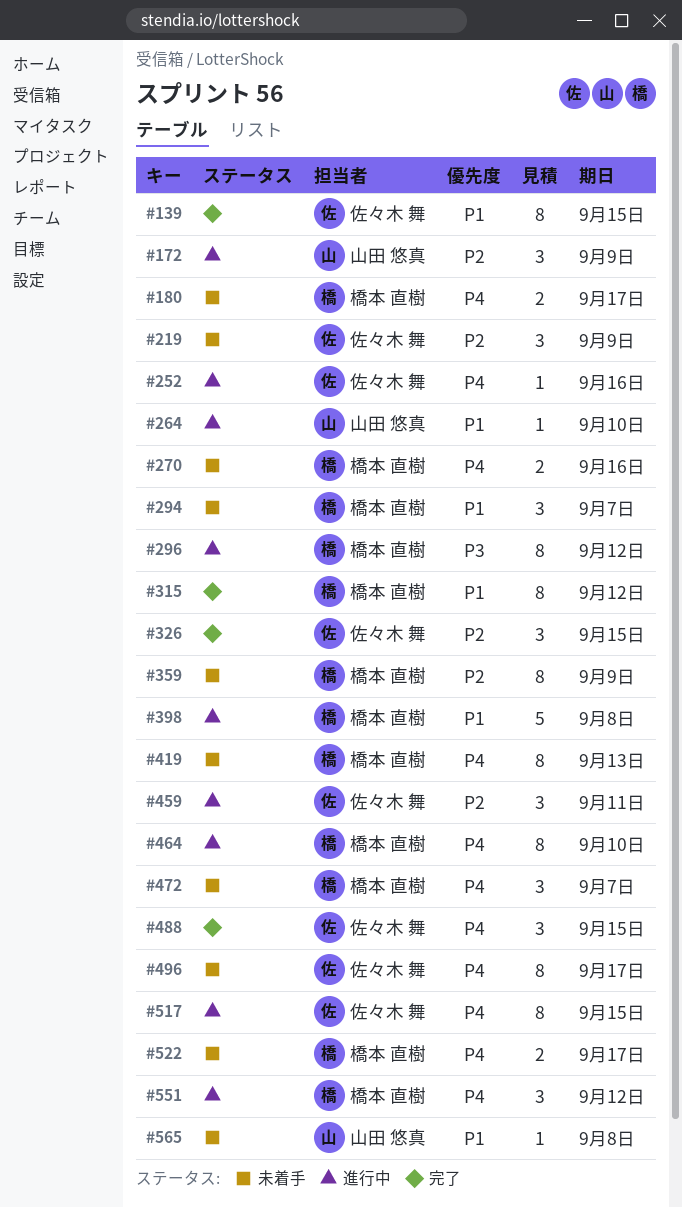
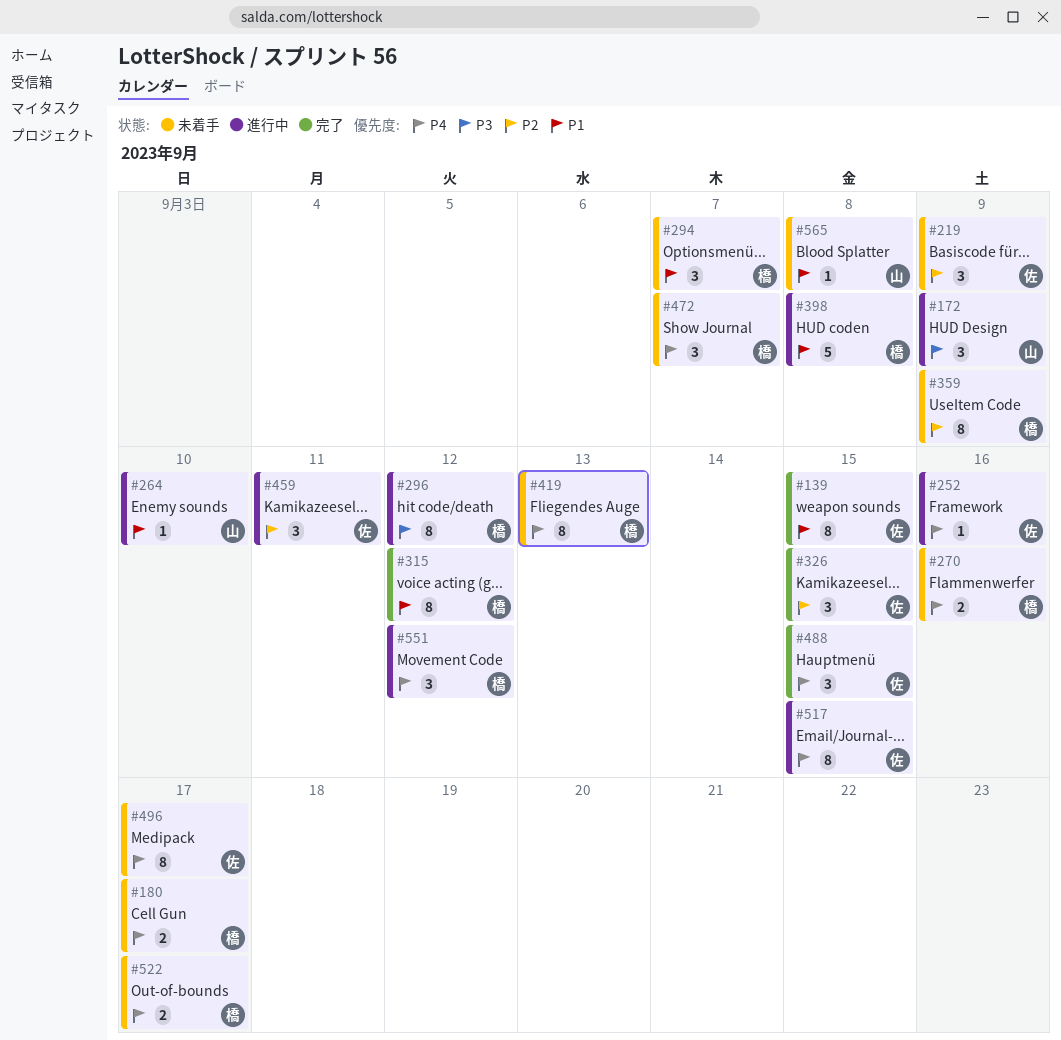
#172, priority: P2 -> P3
#464: present -> none

